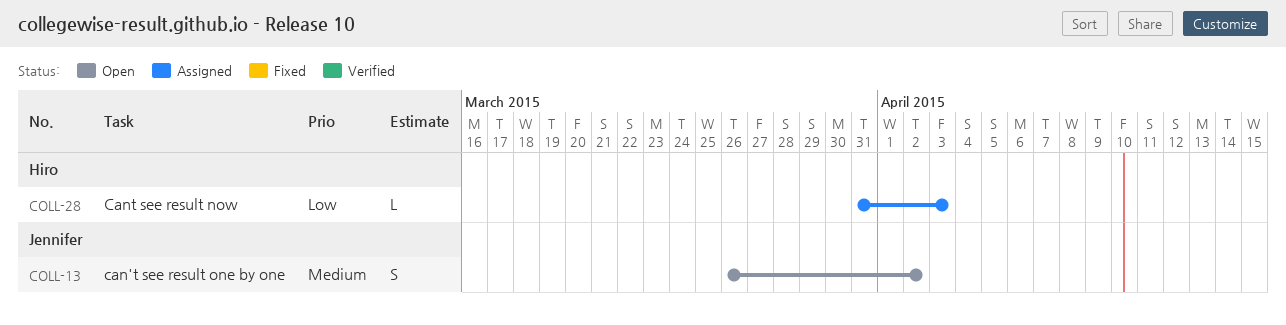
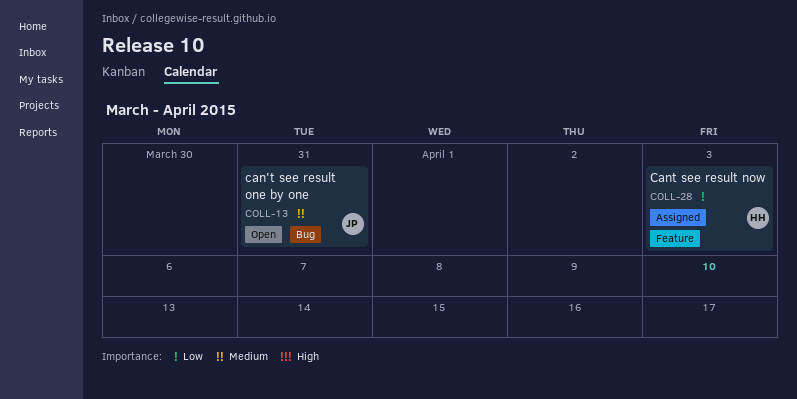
COLL-13, due: Apr 2 -> Mar 31

